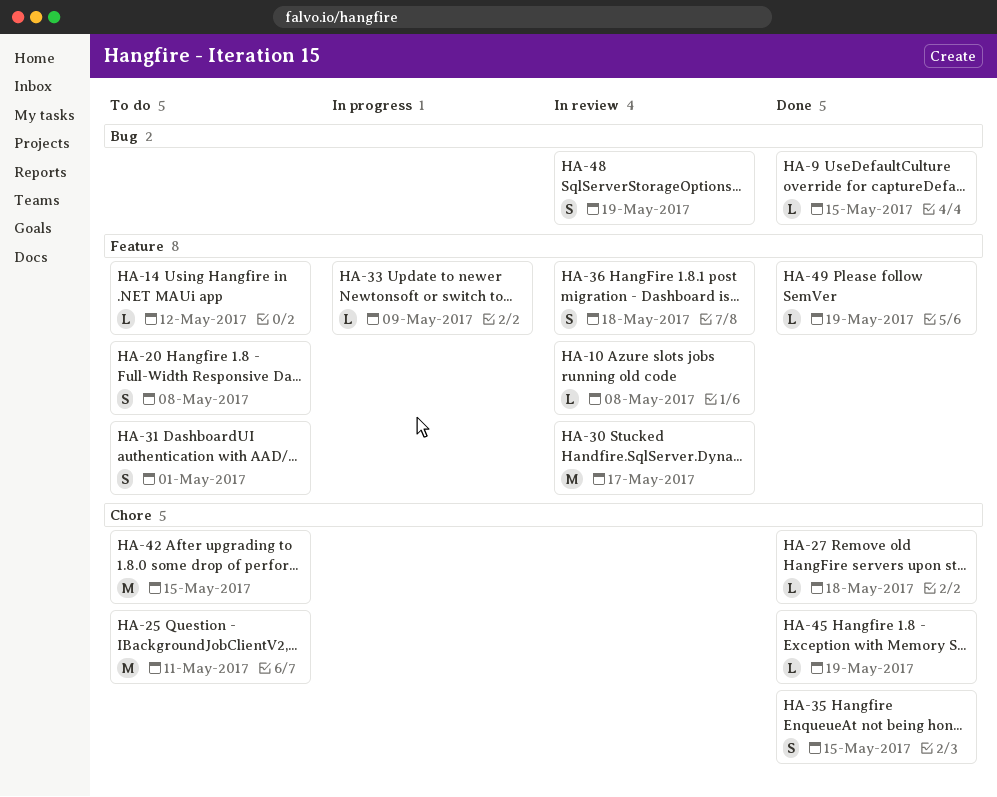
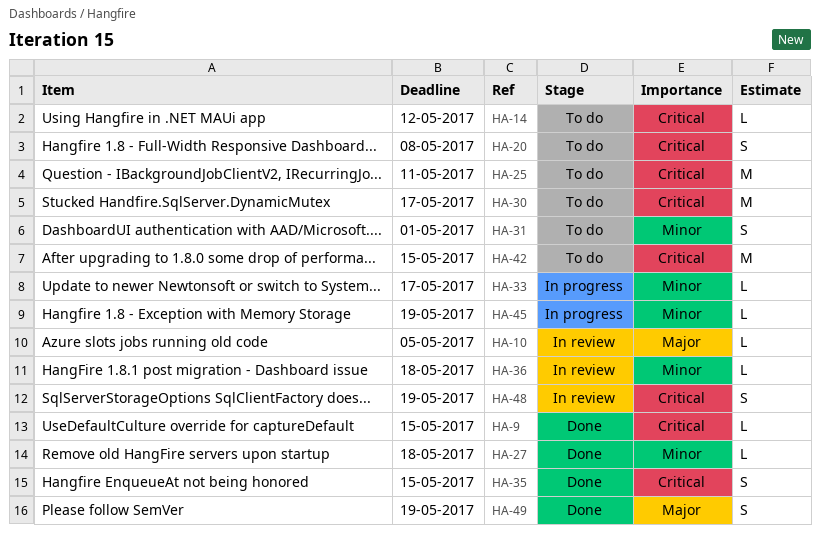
HA-10, due: May 8 -> May 5
HA-30, status: In review -> To do
HA-33, due: May 9 -> May 17
HA-36, estimate: S -> L
HA-45, status: Done -> In progress
HA-49, estimate: L -> S

